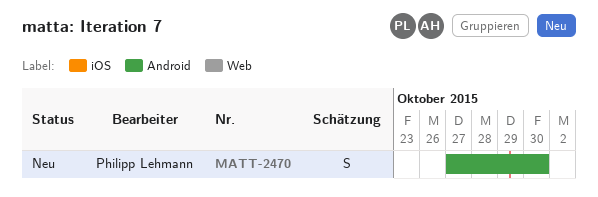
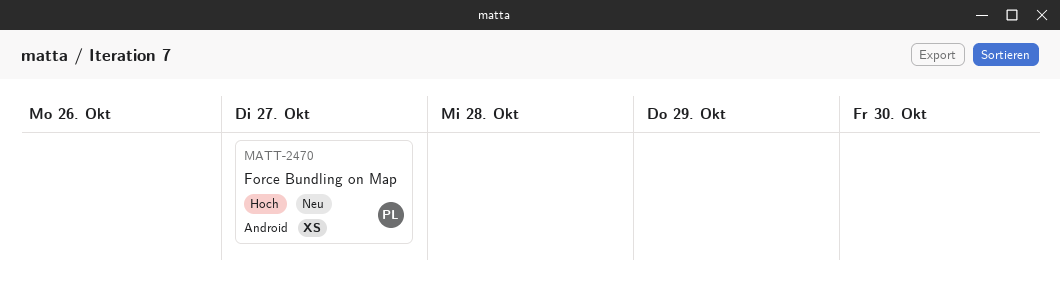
MATT-2470, estimate: S -> XS
MATT-2470, due: Oct 30 -> Oct 27

